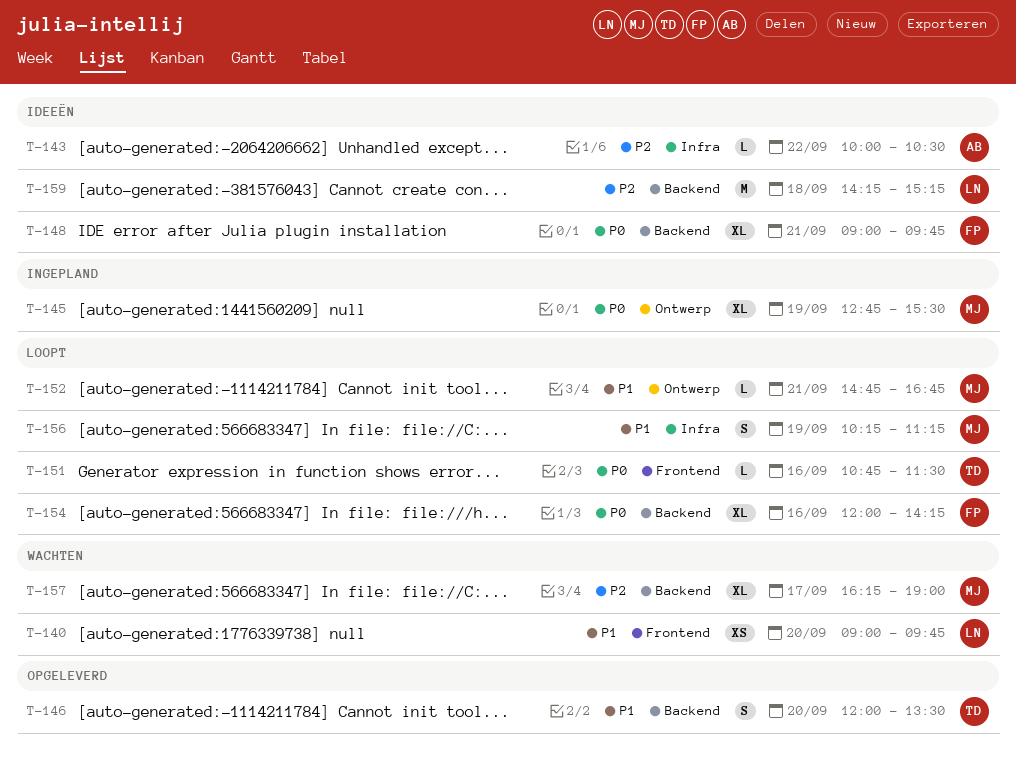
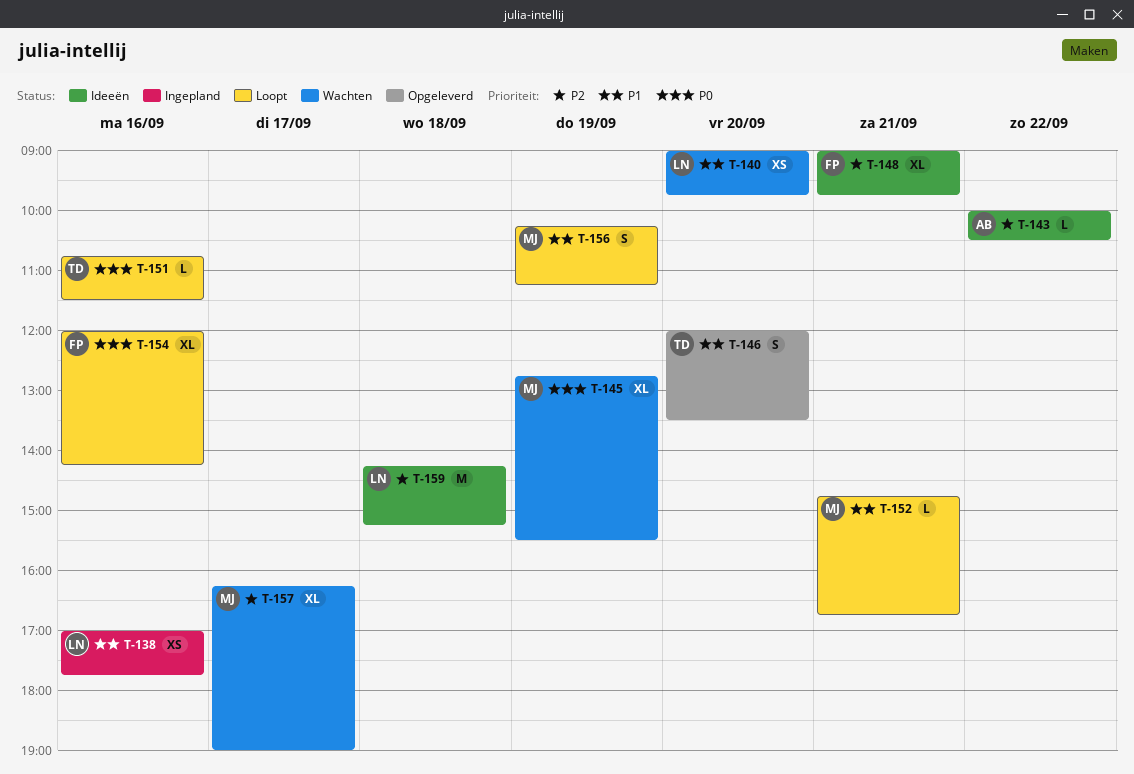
T-138: none -> present
T-145, status: Ingepland -> Wachten
T-148, priority: P0 -> P2

